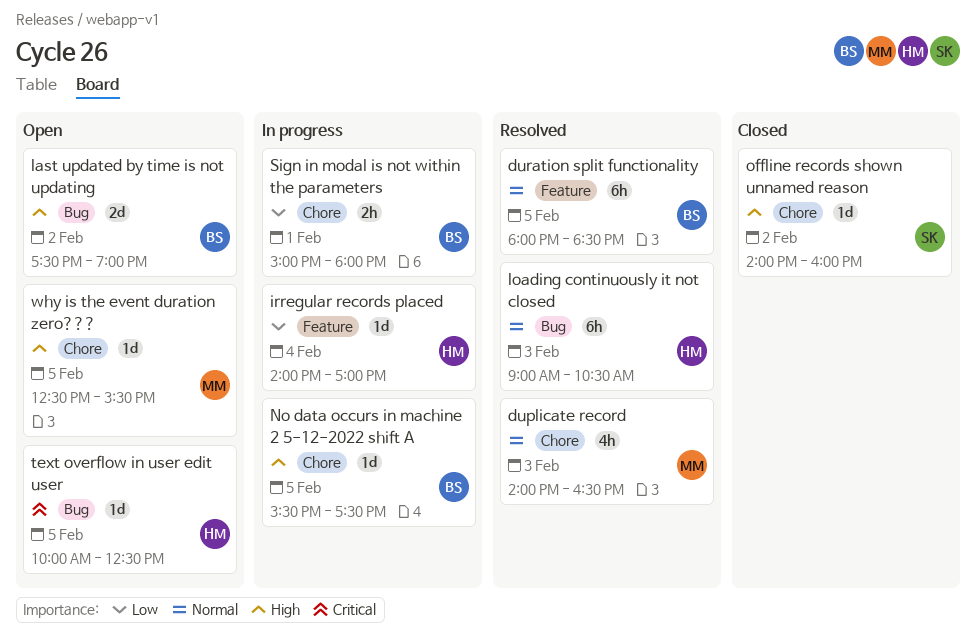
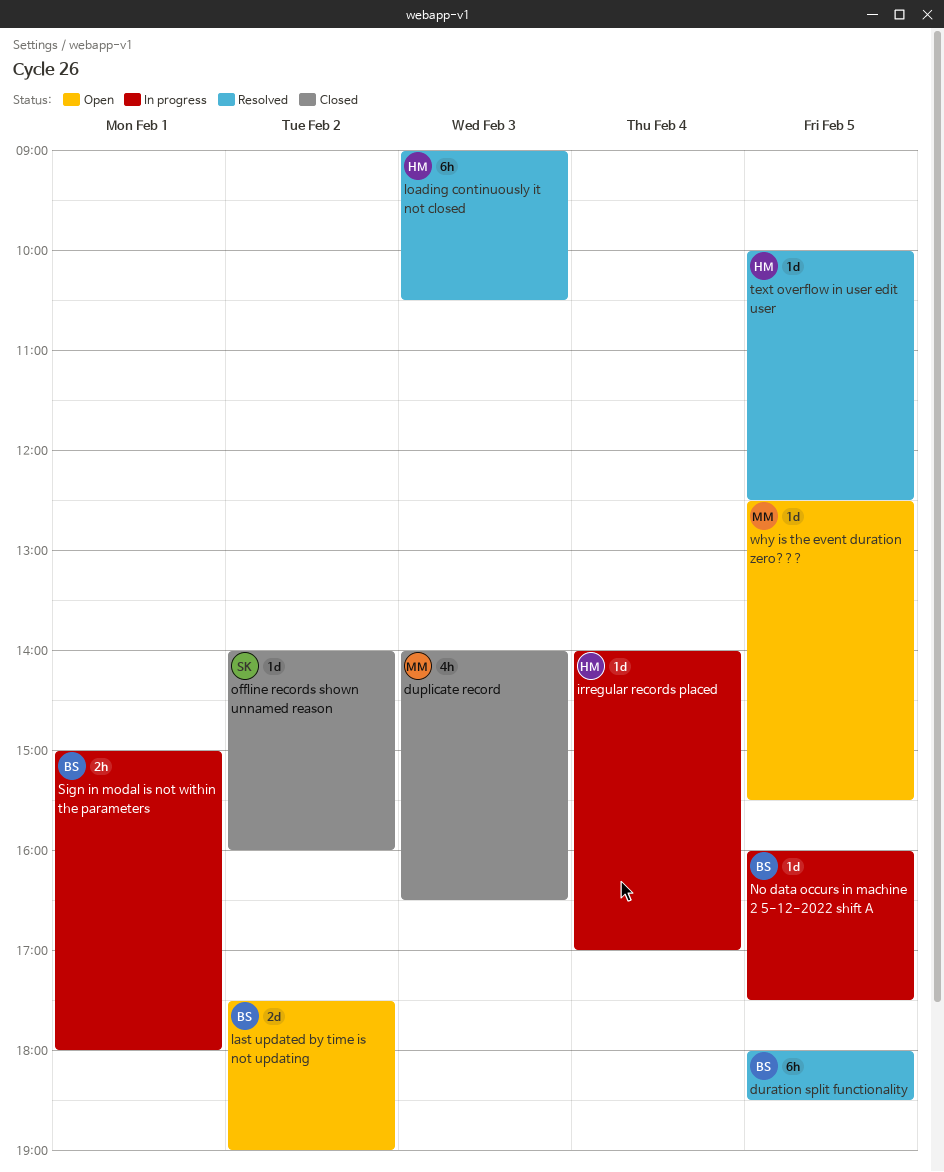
duplicate record, status: Resolved -> Closed
No data occurs in machine 2 5-12-2022 shift A, begins: 15:30 -> 16:00
text overflow in user edit user, status: Open -> Resolved

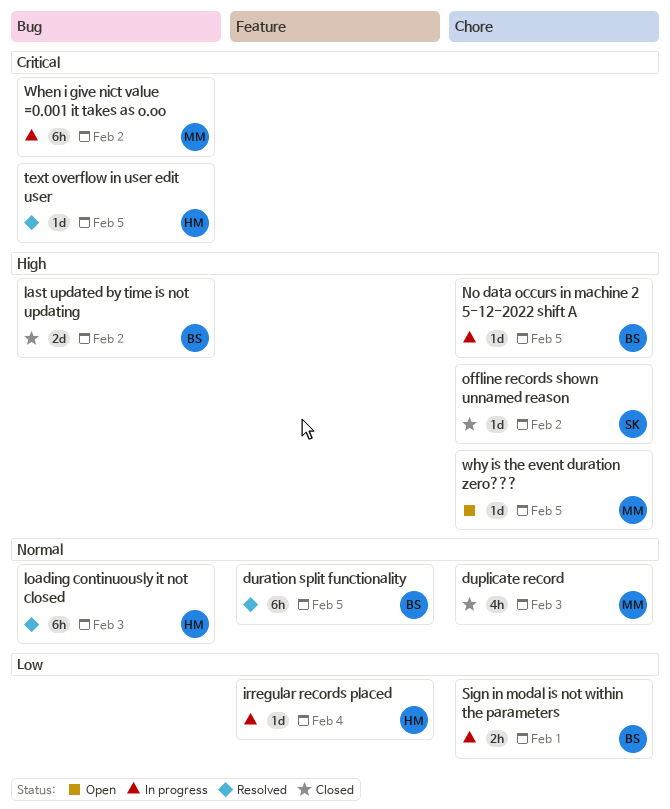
last updated by time is not updating, status: Open -> Closed
When i give nict value =0.001 it takes as o.oo: none -> present

